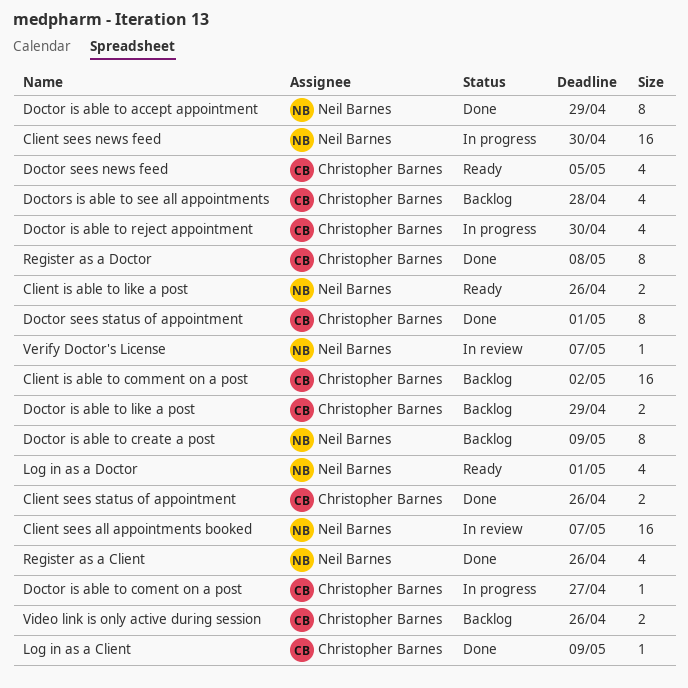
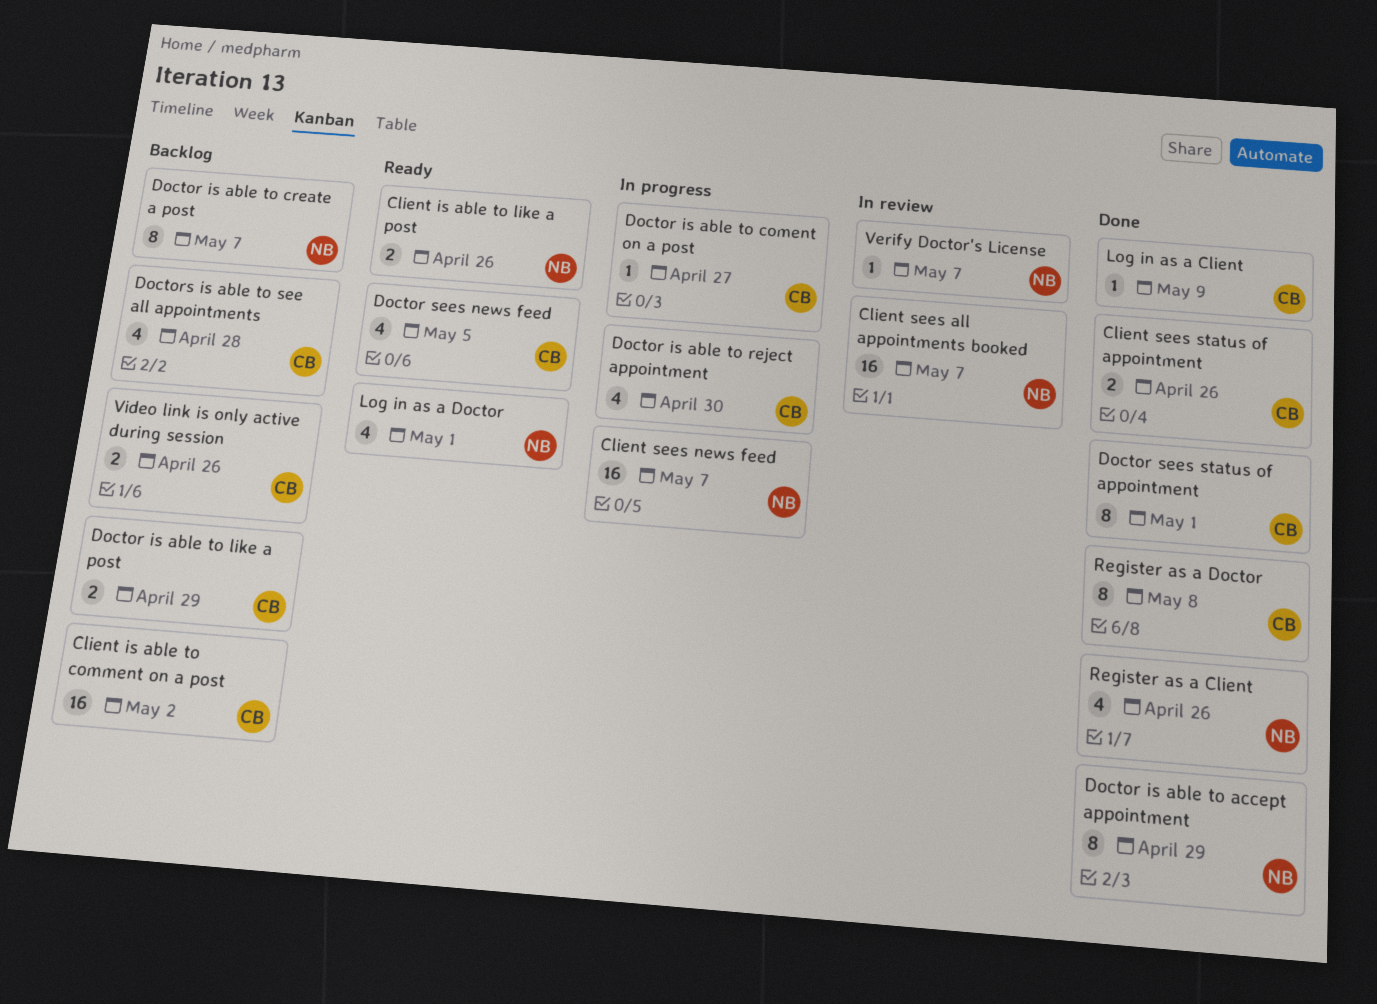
Client sees news feed, due: Apr 30 -> May 7
Doctor is able to create a post, due: May 9 -> May 7

